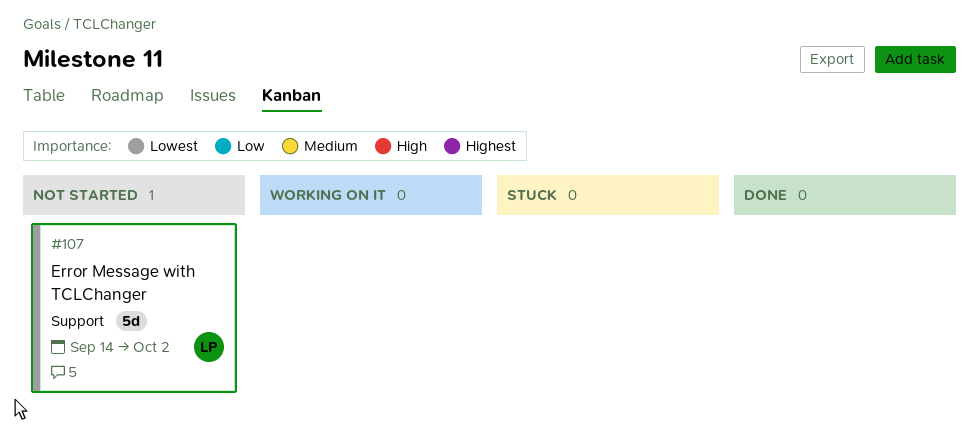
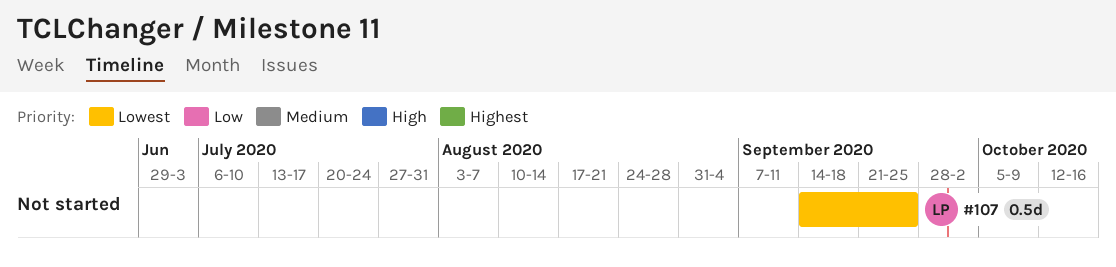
#107, estimate: 5d -> 0.5d
#107, due: Oct 2 -> Sep 25

